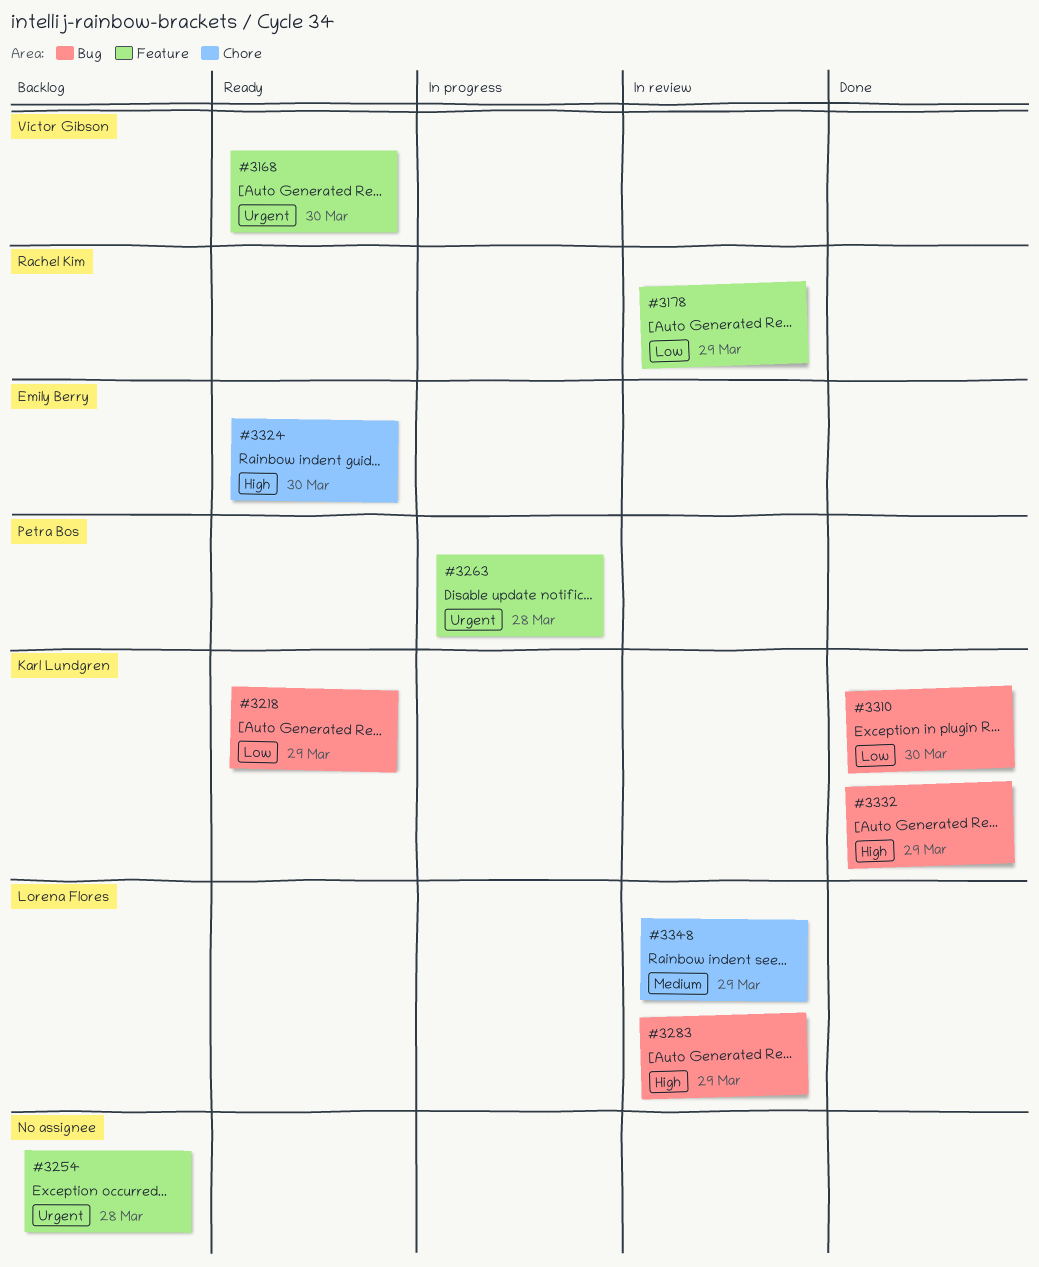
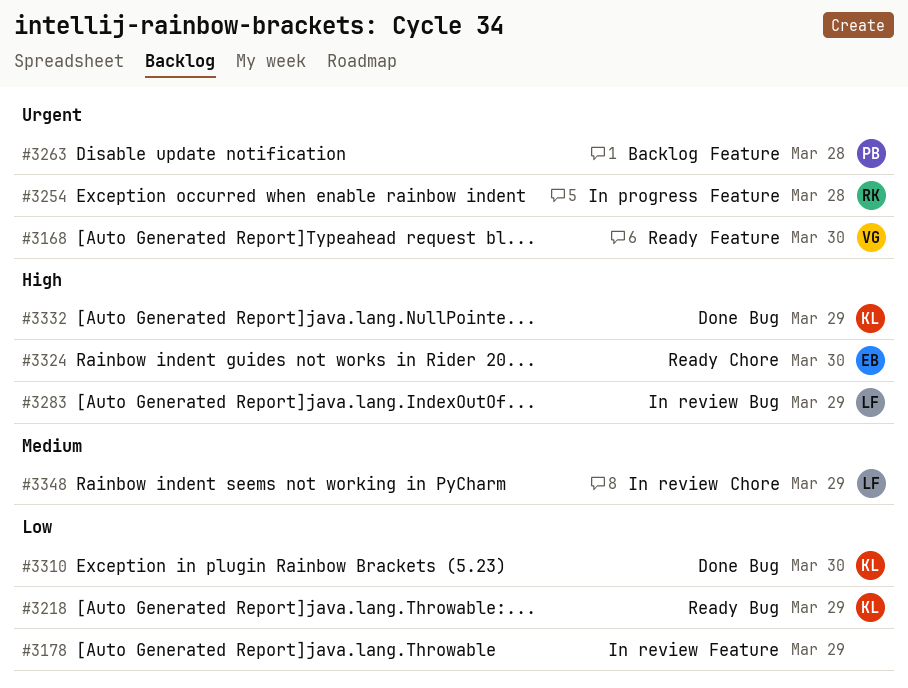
#3178, owner: Rachel Kim -> none
#3254, status: Backlog -> In progress
#3254, owner: none -> Rachel Kim
#3263, status: In progress -> Backlog

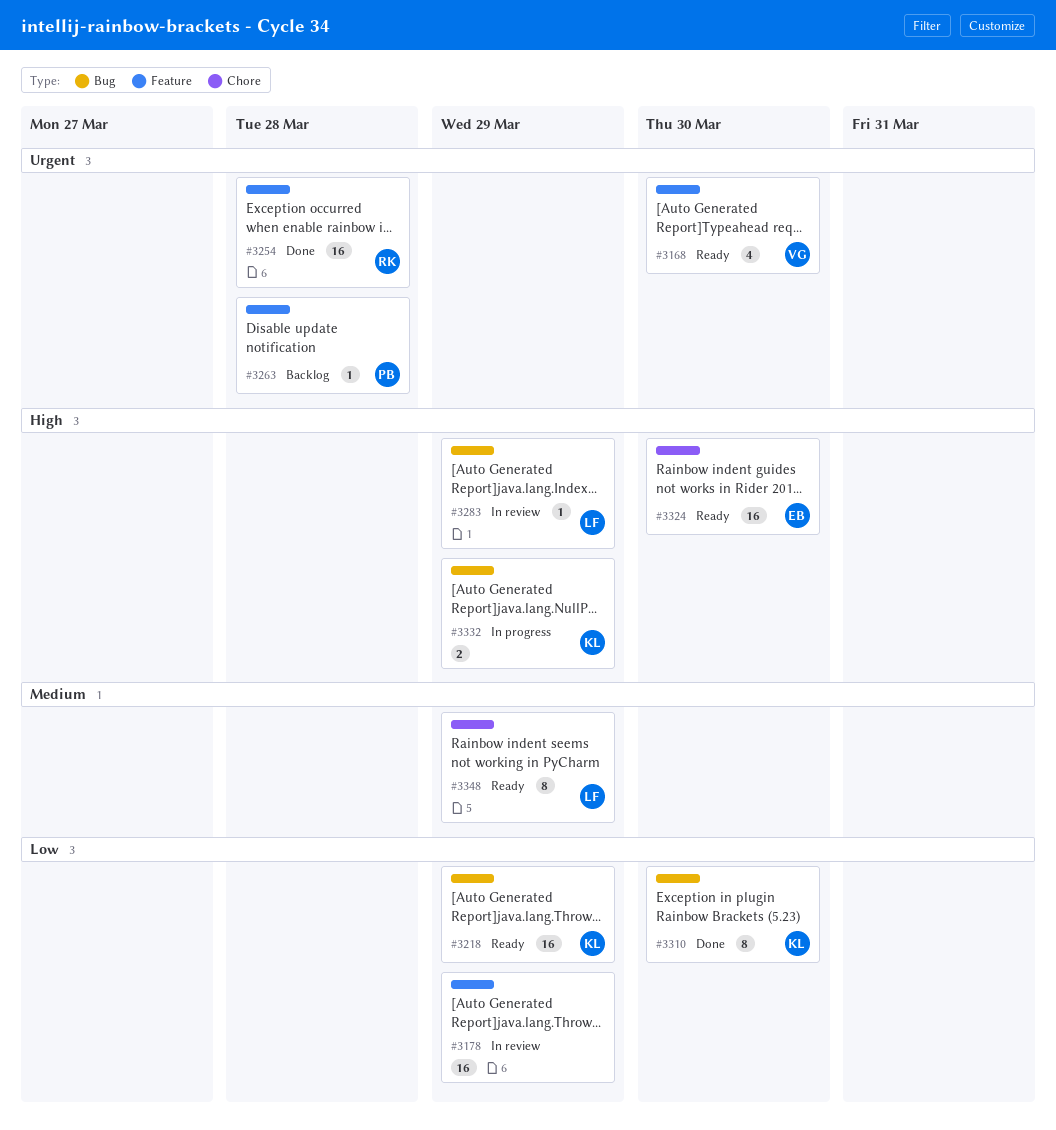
#3254, status: In progress -> Done
#3332, status: Done -> In progress
#3348, status: In review -> Ready

